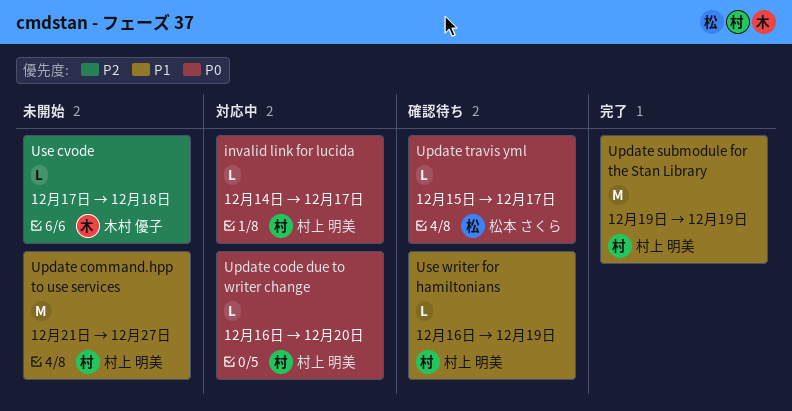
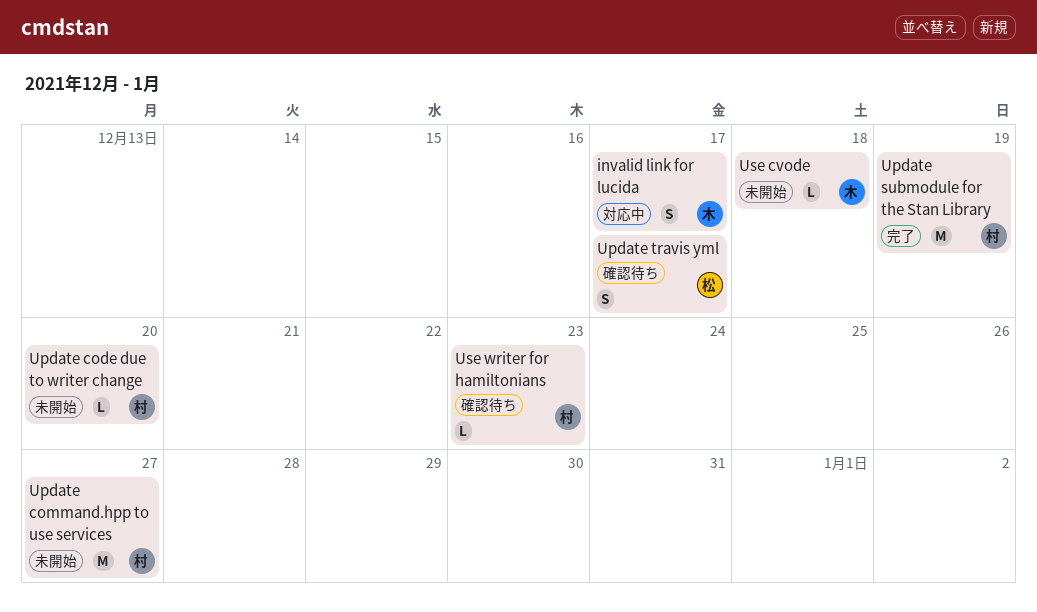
invalid link for lucida, owner: 村上 明美 -> 木村 優子
invalid link for lucida, estimate: L -> S
Update code due to writer change, status: 対応中 -> 未開始
Update travis yml, estimate: L -> S
Use writer for hamiltonians, due: Dec 19 -> Dec 23

